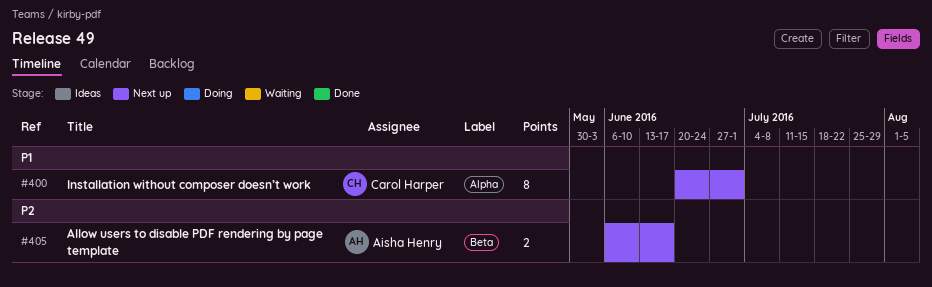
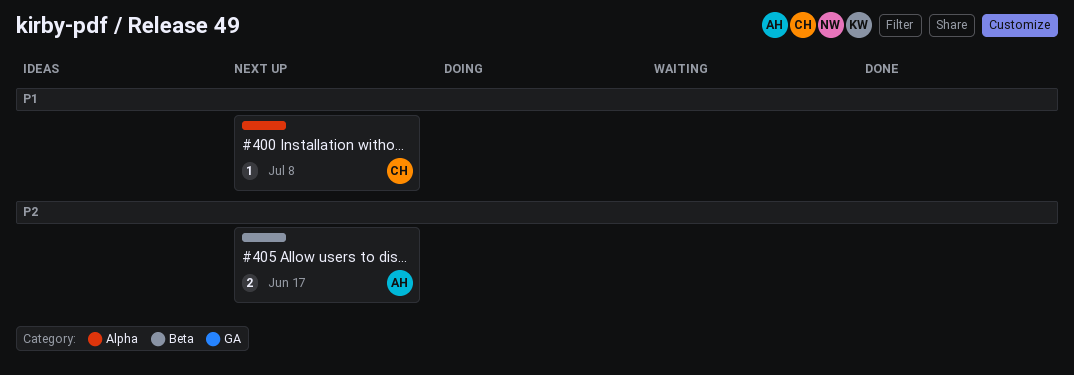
#400, estimate: 8 -> 1
#400, due: Jul 1 -> Jul 8

